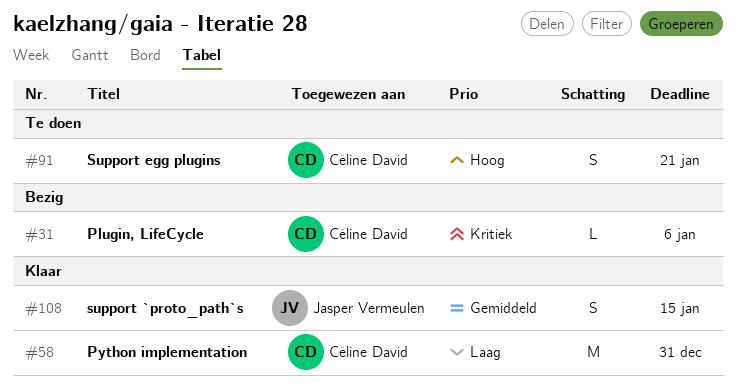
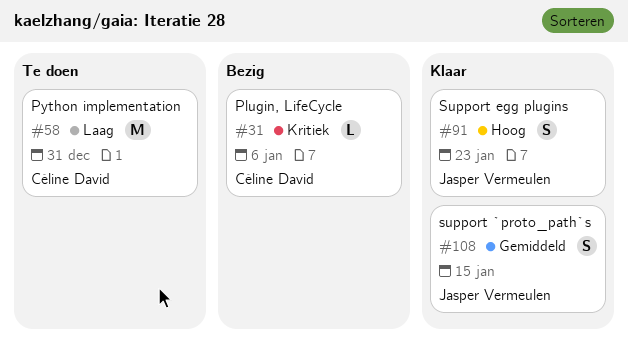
#58, status: Klaar -> Te doen
#91, status: Te doen -> Klaar
#91, owner: Céline David -> Jasper Vermeulen
#91, due: Jan 21 -> Jan 23

